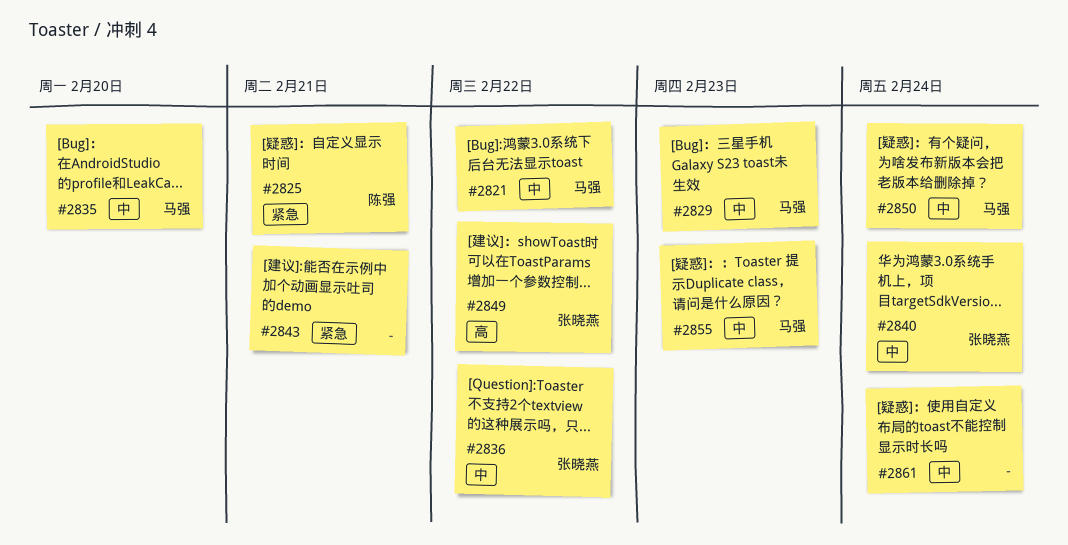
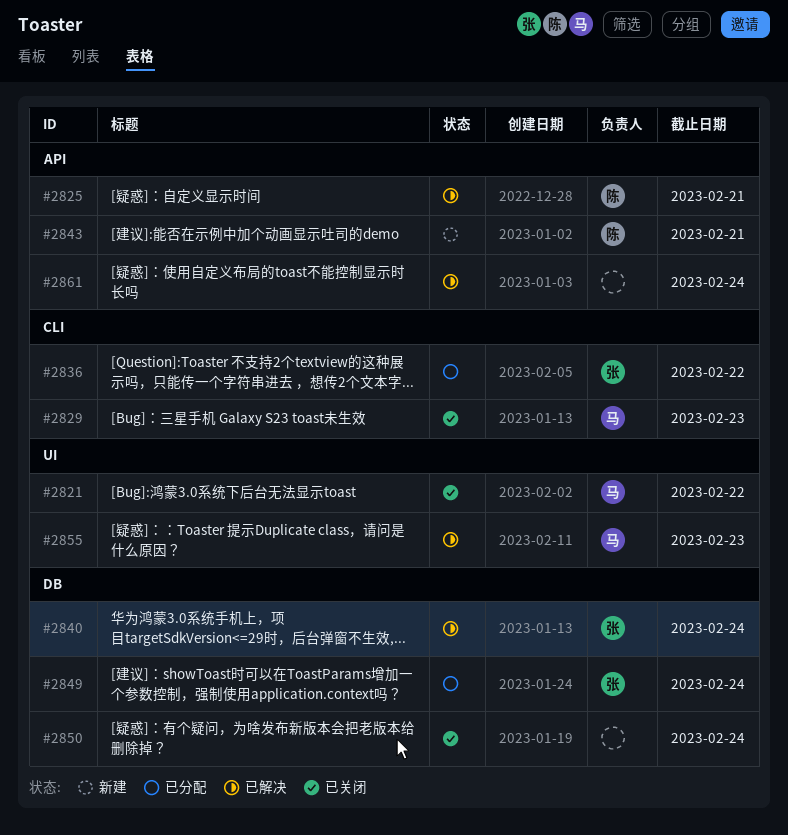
#2835: present -> none
#2843, owner: none -> 陈强
#2849, due: Feb 22 -> Feb 24
#2850, owner: 马强 -> none

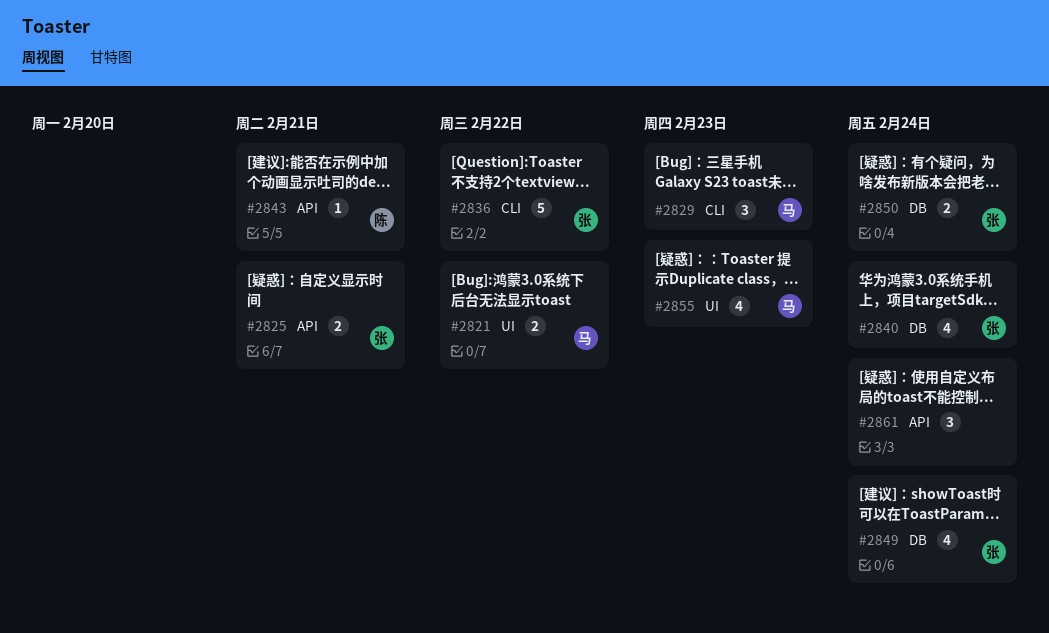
#2825, owner: 陈 -> 张
#2850, owner: none -> 张

